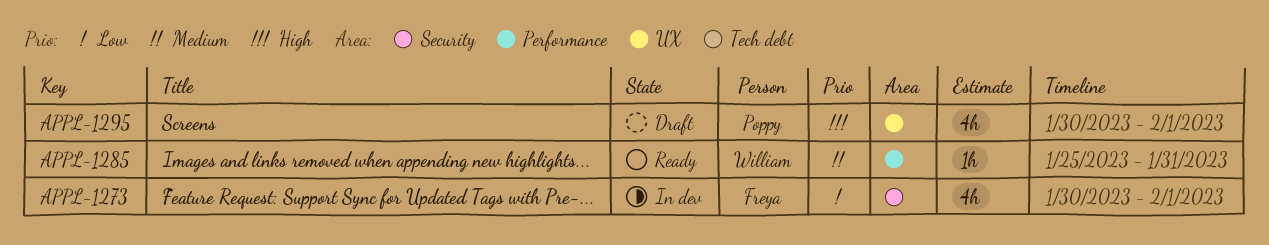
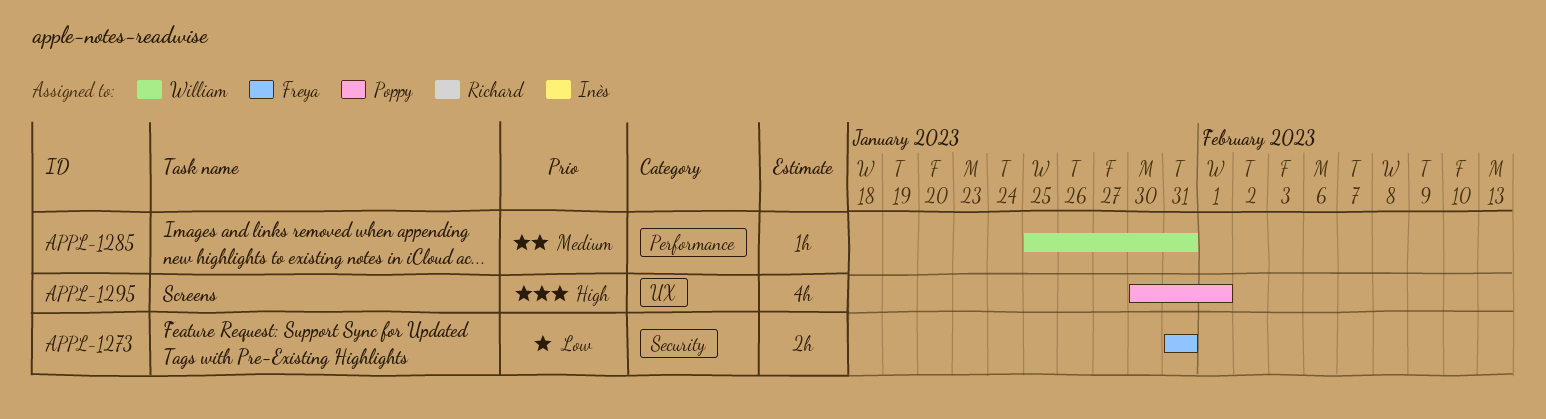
APPL-1273, estimate: 4h -> 2h
APPL-1273, start: Jan 30 -> Jan 31
APPL-1273, due: Feb 1 -> Jan 31

